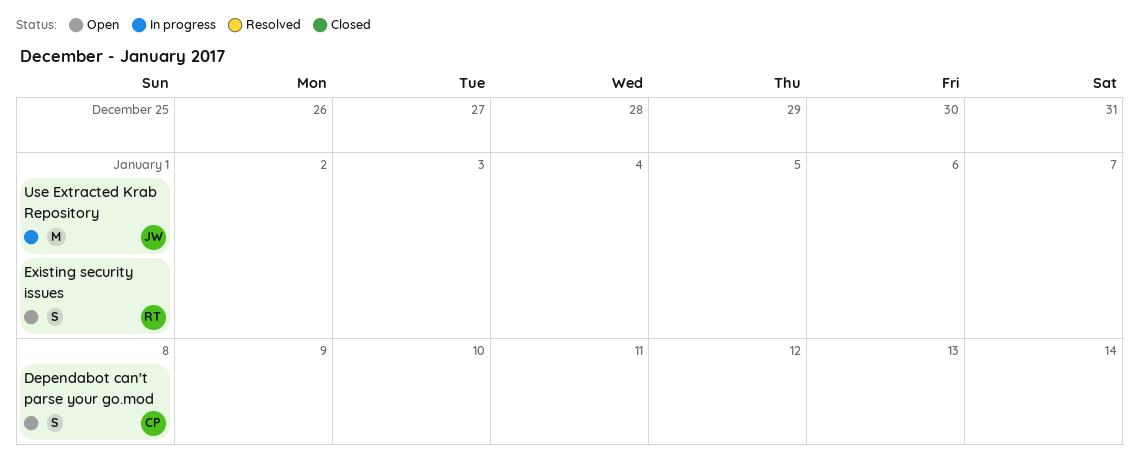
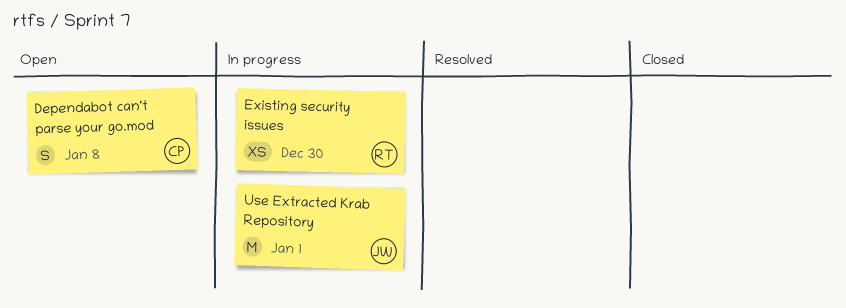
Existing security issues, status: Open -> In progress
Existing security issues, estimate: S -> XS
Existing security issues, due: Jan 1 -> Dec 30

